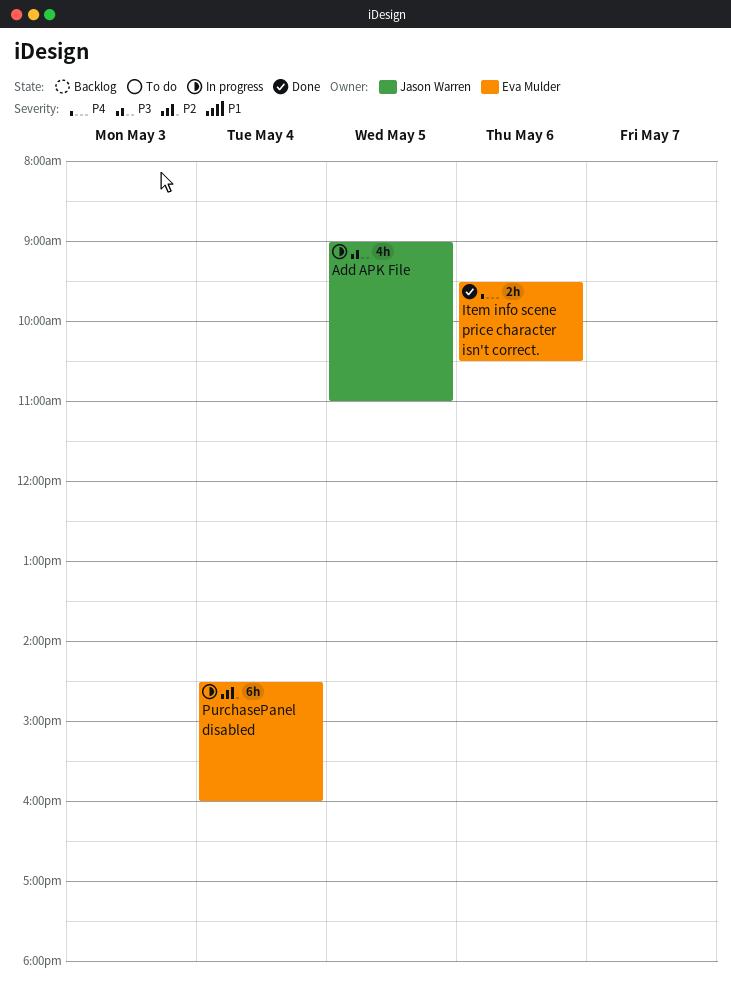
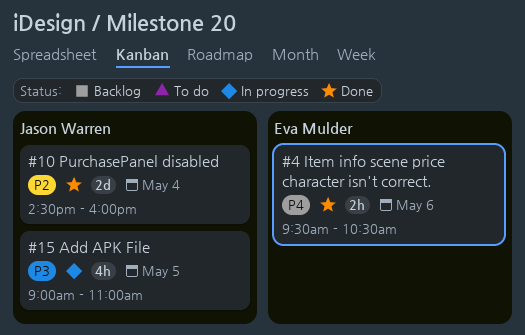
PurchasePanel disabled, status: In progress -> Done
PurchasePanel disabled, owner: Eva Mulder -> Jason Warren
PurchasePanel disabled, estimate: 6h -> 2d

